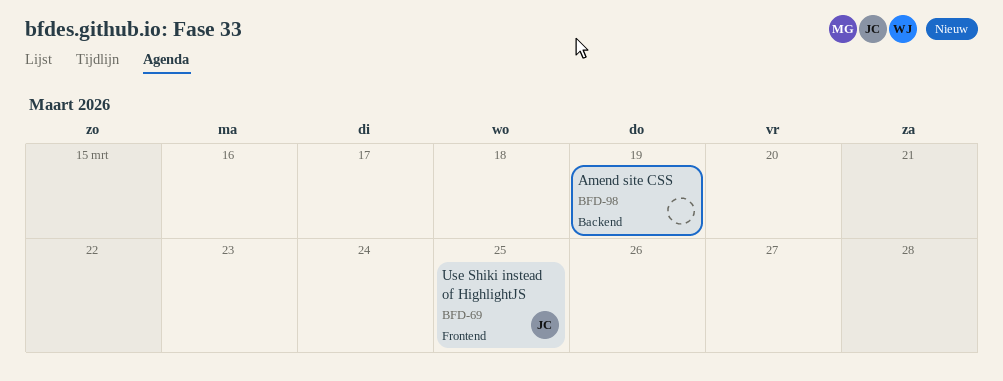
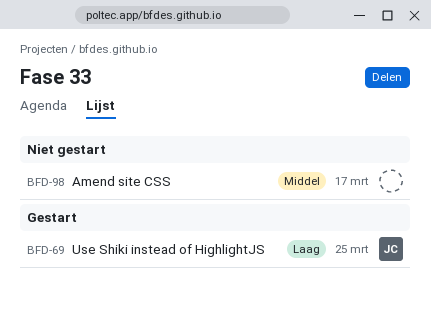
BFD-98, due: Mar 19 -> Mar 17

